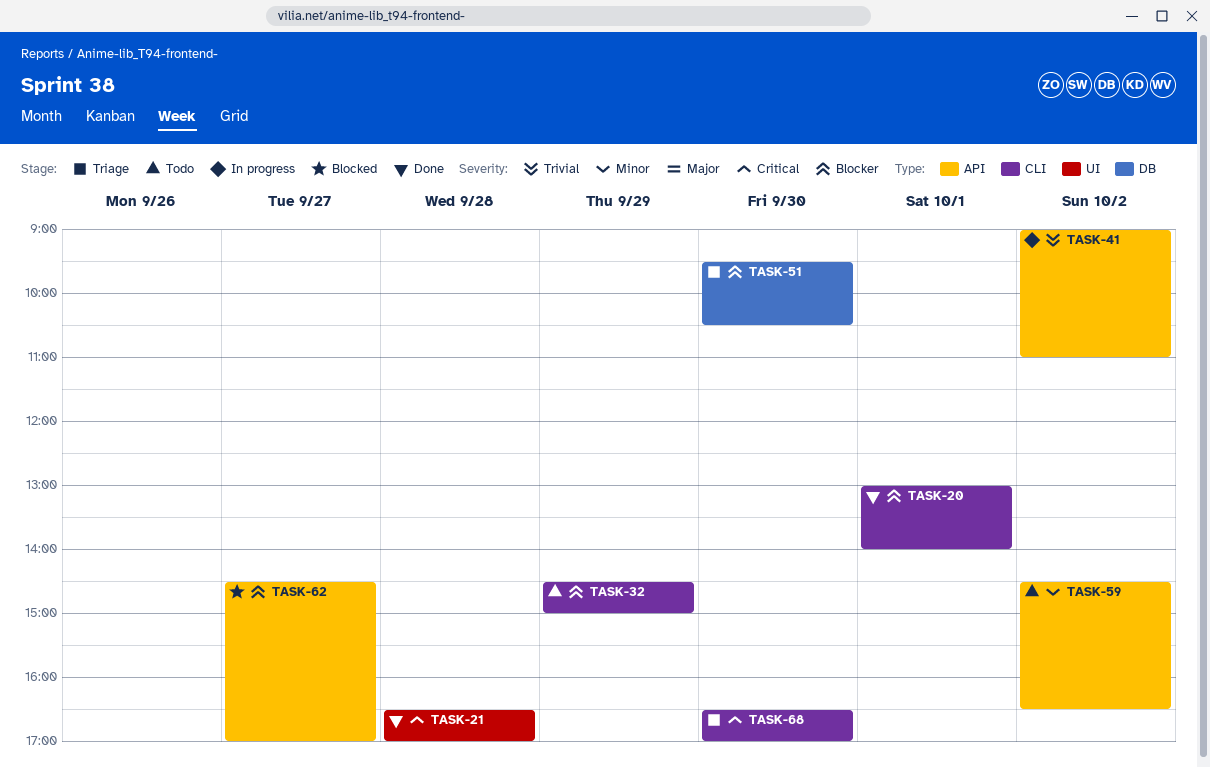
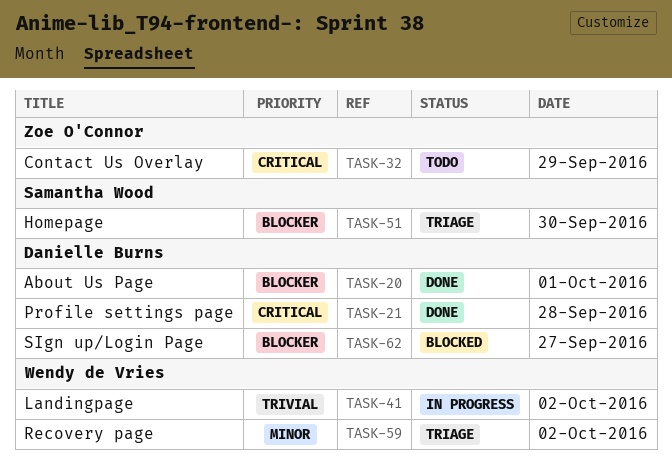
TASK-32, priority: Blocker -> Critical
TASK-59, status: Todo -> Triage
TASK-68: present -> none

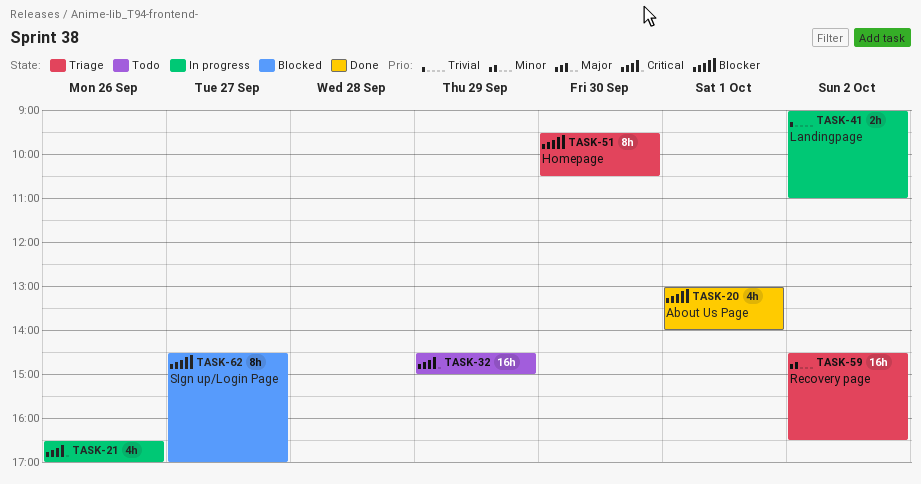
TASK-21, status: Done -> In progress
TASK-21, day: Sep 28 -> Sep 26

